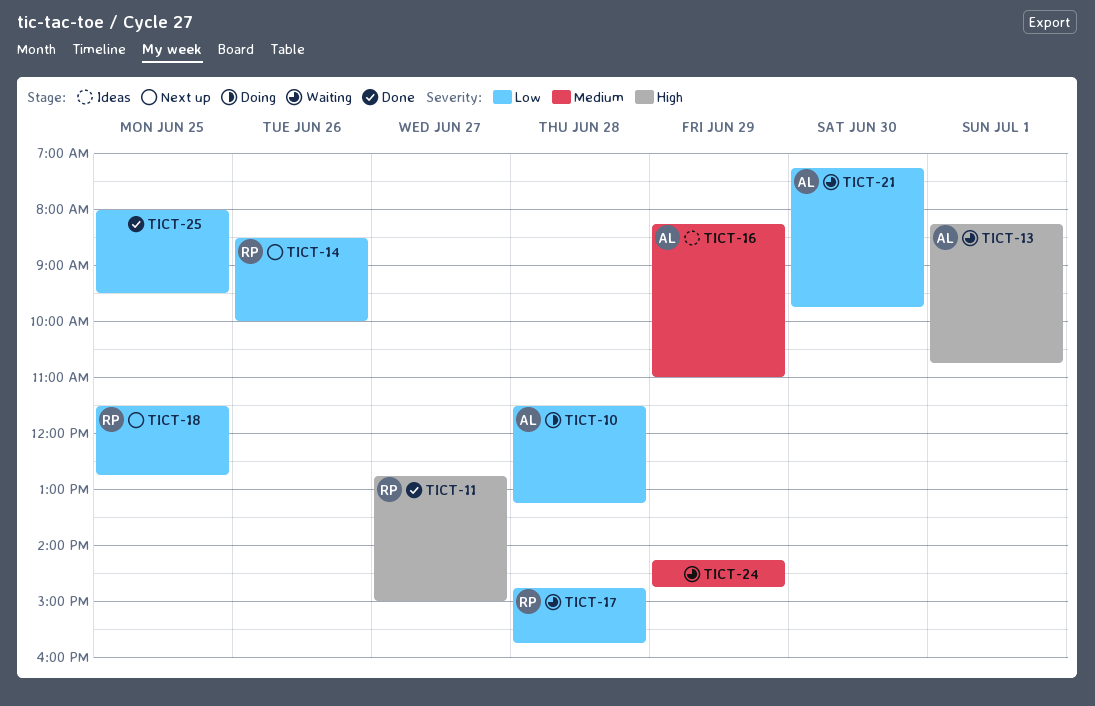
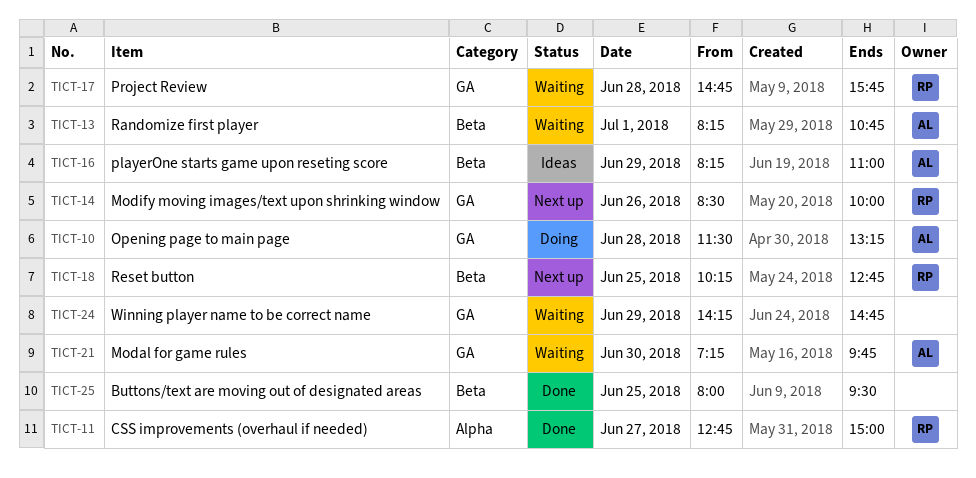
TICT-18, begins: 11:30 -> 10:15

